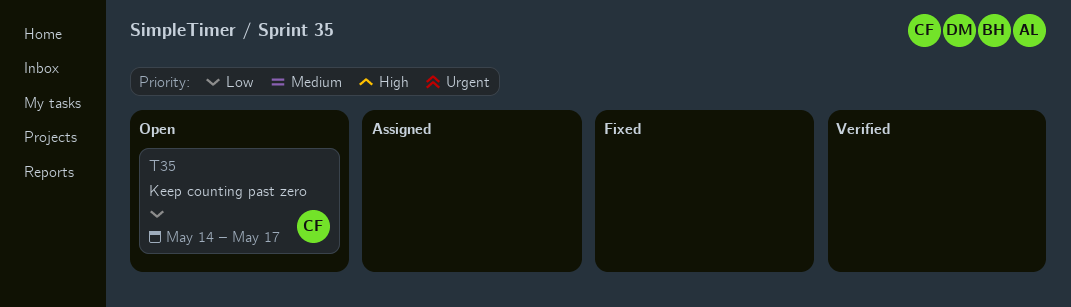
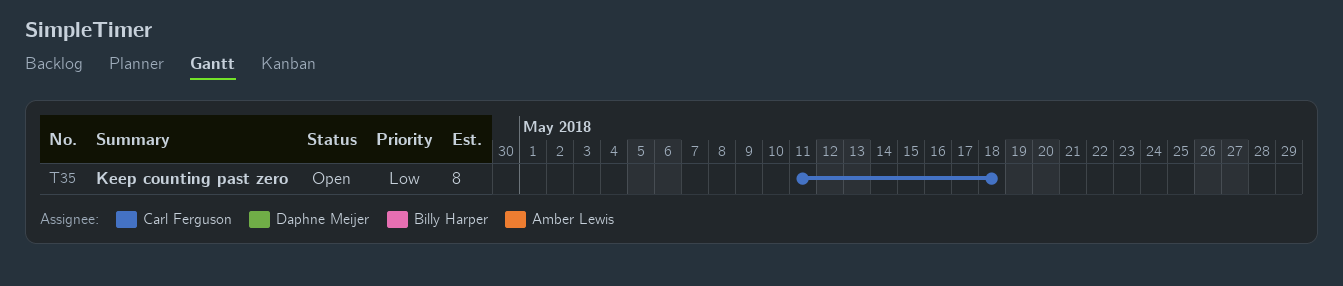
T35, start: May 14 -> May 11
T35, due: May 17 -> May 18

